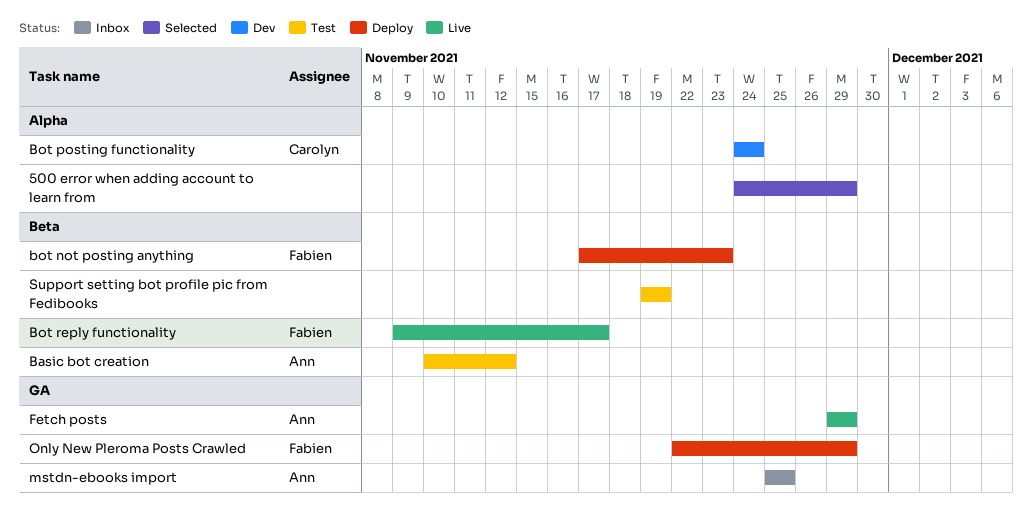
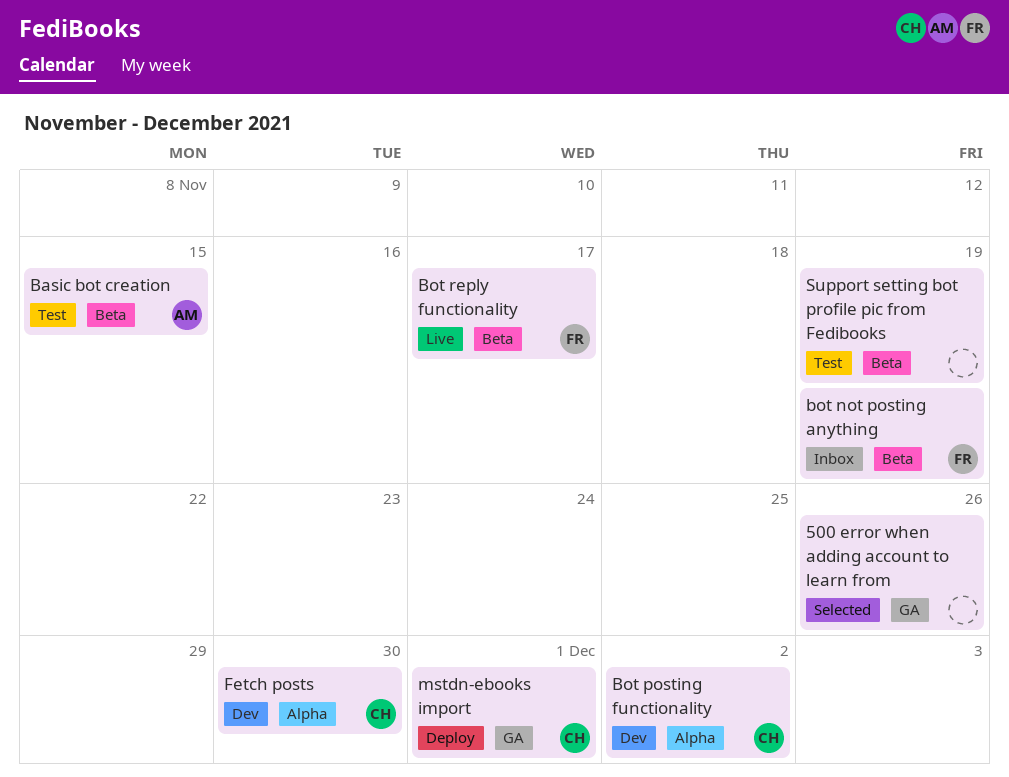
500 error when adding account to learn from, label: Alpha -> GA
500 error when adding account to learn from, due: Nov 29 -> Nov 26
Basic bot creation, due: Nov 12 -> Nov 15
bot not posting anything, status: Deploy -> Inbox
bot not posting anything, due: Nov 23 -> Nov 19
Bot posting functionality, due: Nov 24 -> Dec 2
Fetch posts, status: Live -> Dev
Fetch posts, owner: Ann -> Carolyn
Fetch posts, label: GA -> Alpha
Fetch posts, due: Nov 29 -> Nov 30
mstdn-ebooks import, status: Inbox -> Deploy
mstdn-ebooks import, owner: Ann -> Carolyn
mstdn-ebooks import, due: Nov 25 -> Dec 1
Only New Pleroma Posts Crawled: present -> none

